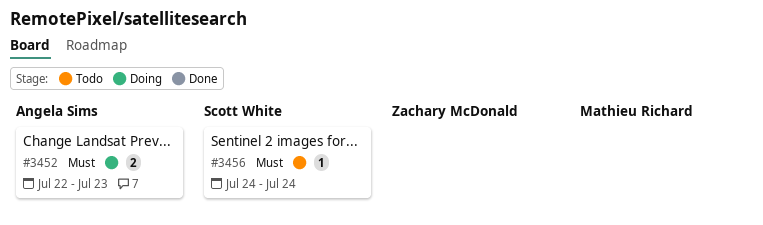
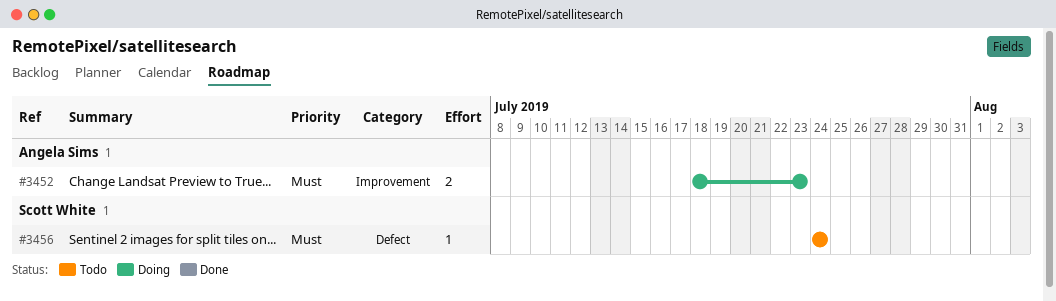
#3452, start: Jul 22 -> Jul 18

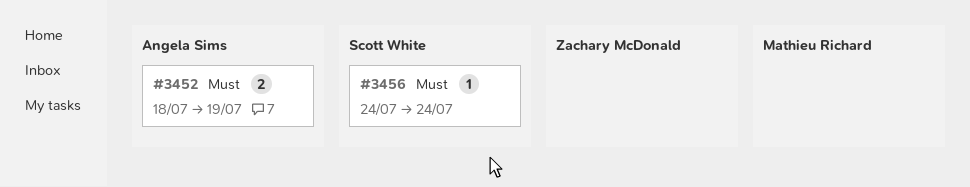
#3452, due: Jul 23 -> Jul 19

